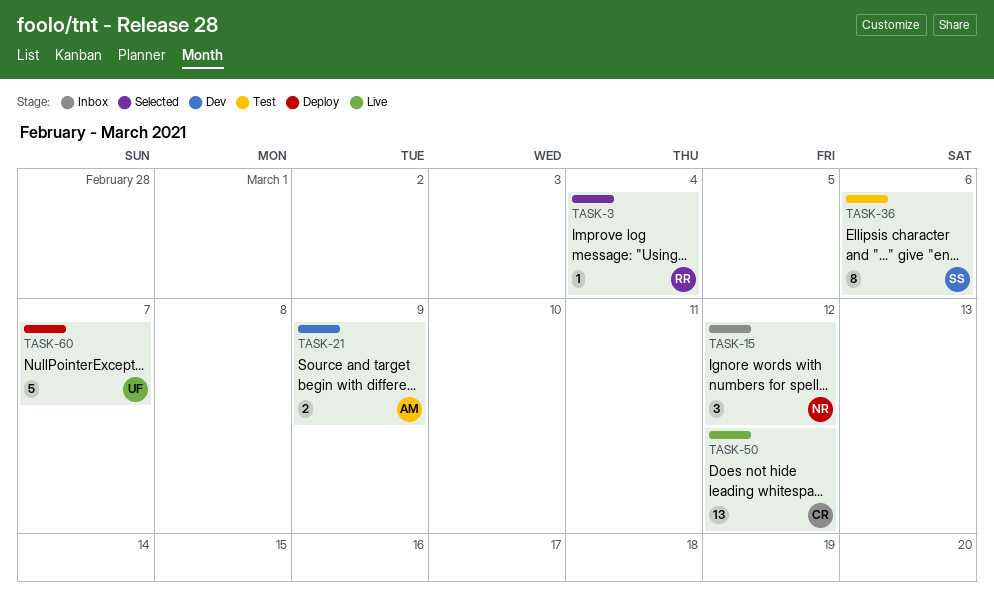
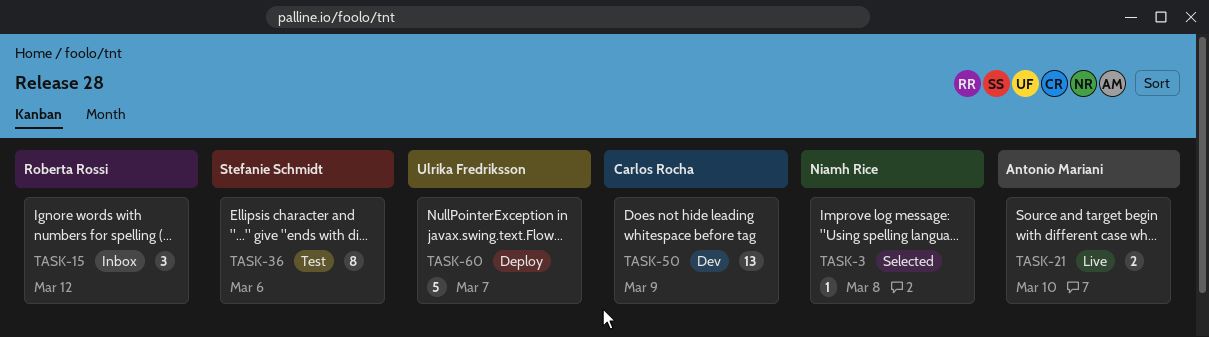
TASK-3, owner: Roberta Rossi -> Niamh Rice
TASK-3, due: Mar 4 -> Mar 8
TASK-15, owner: Niamh Rice -> Roberta Rossi
TASK-21, status: Dev -> Live
TASK-21, due: Mar 9 -> Mar 10
TASK-50, status: Live -> Dev
TASK-50, due: Mar 12 -> Mar 9

